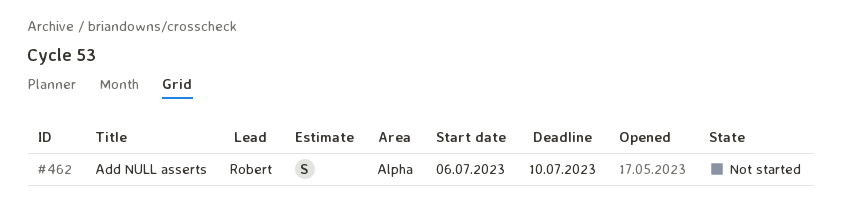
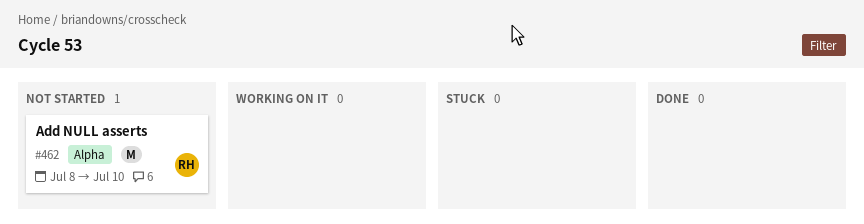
#462, estimate: S -> M
#462, start: Jul 6 -> Jul 8

